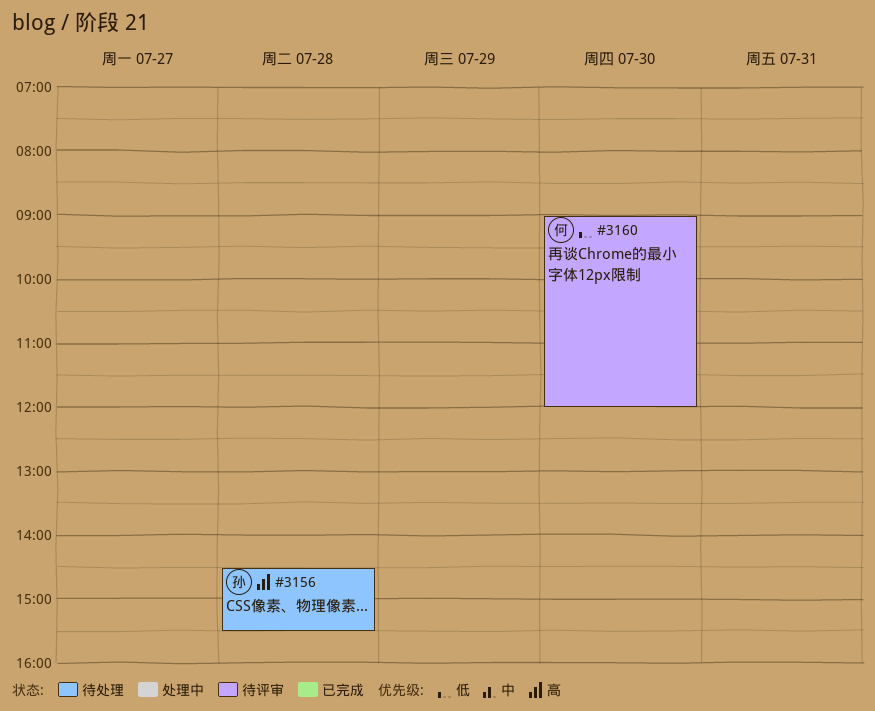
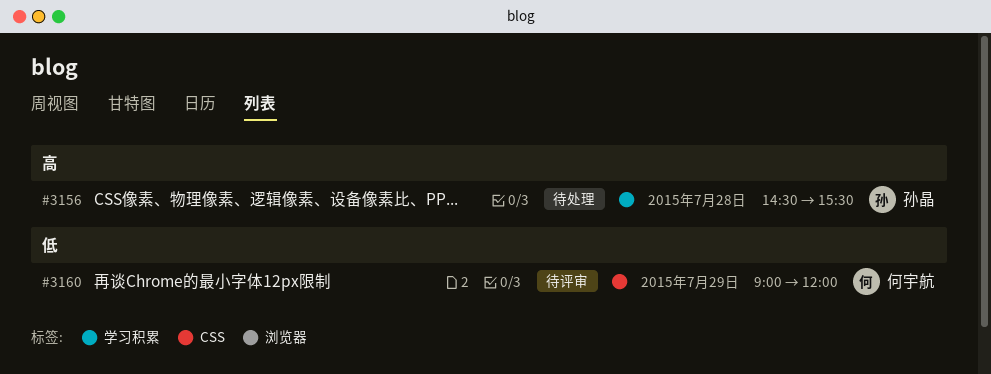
#3160, day: Jul 30 -> Jul 29

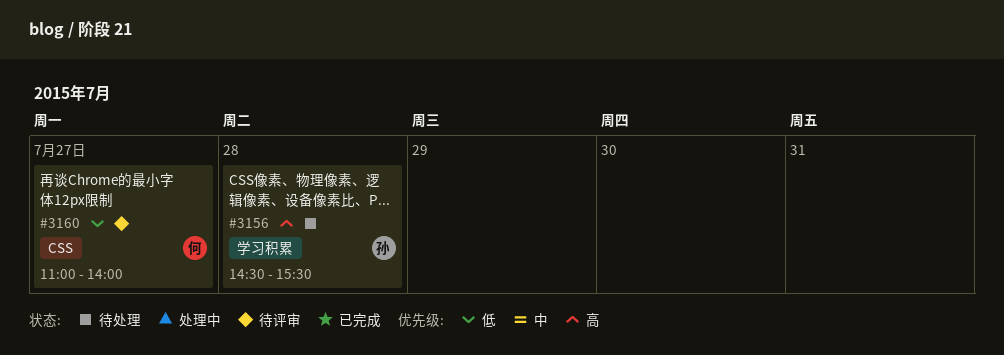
#3160, day: Jul 29 -> Jul 27
#3160, begins: 09:00 -> 11:00
#3160, ends: 12:00 -> 14:00

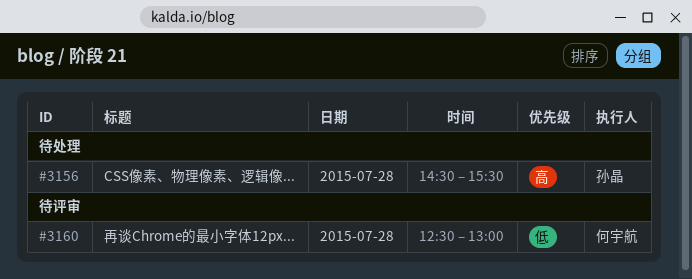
#3160, day: Jul 27 -> Jul 28
#3160, begins: 11:00 -> 12:30
#3160, ends: 14:00 -> 13:00

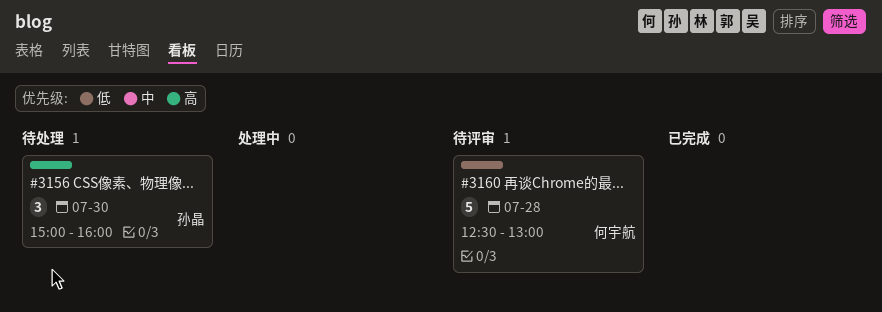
#3156, day: Jul 28 -> Jul 30
#3156, begins: 14:30 -> 15:00
#3156, ends: 15:30 -> 16:00

